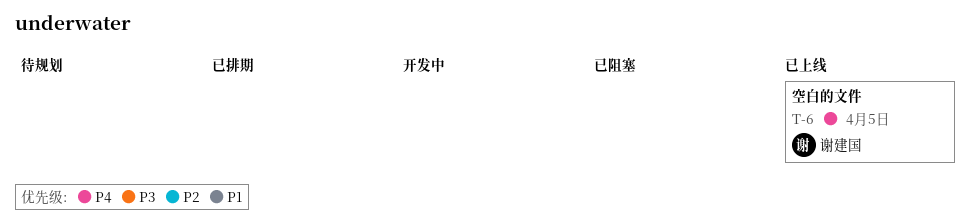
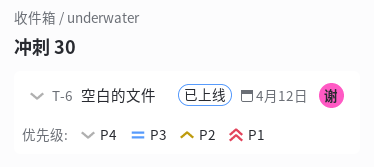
T-6, due: Apr 5 -> Apr 12

